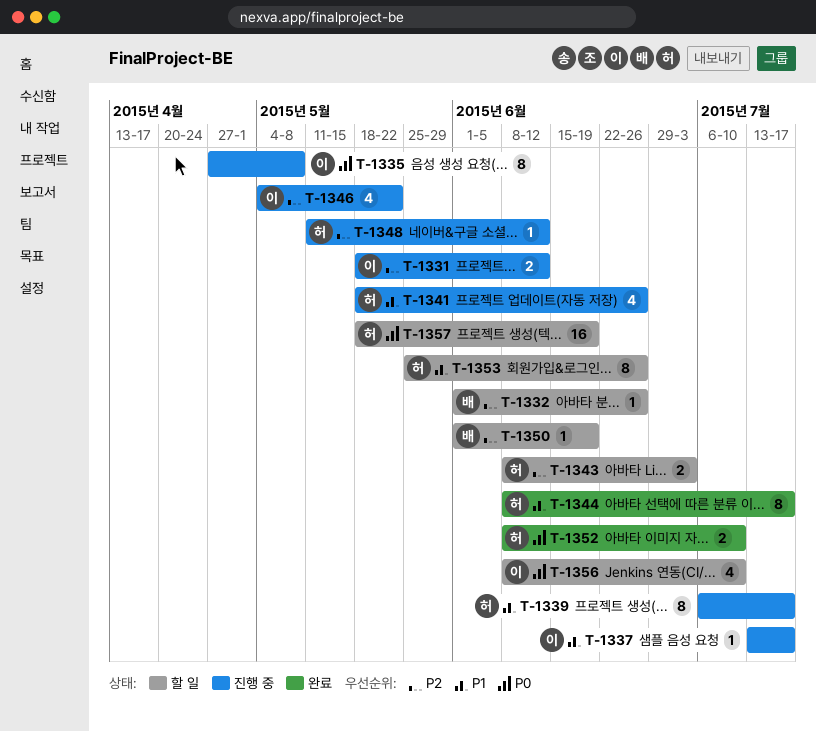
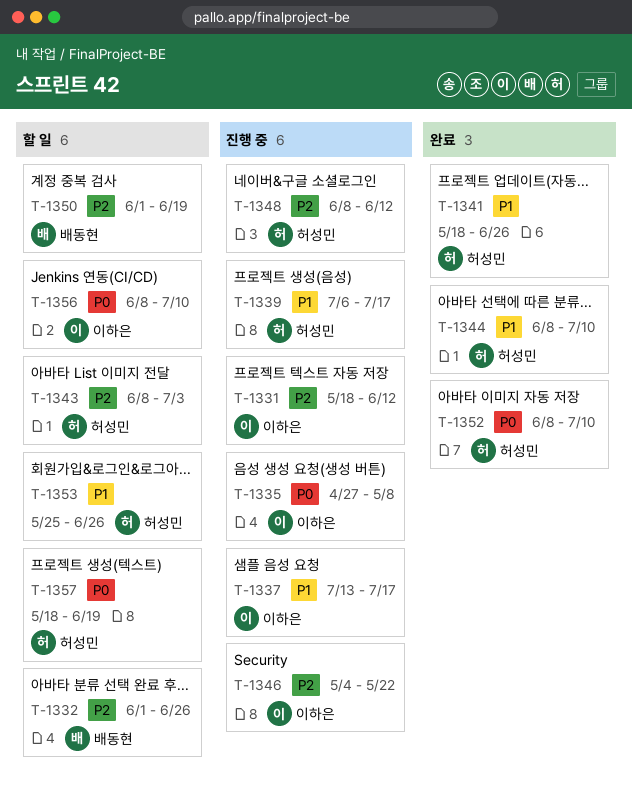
T-1341, status: 진행 중 -> 완료
T-1344, due: Jul 17 -> Jul 10
T-1348, start: May 11 -> Jun 8

